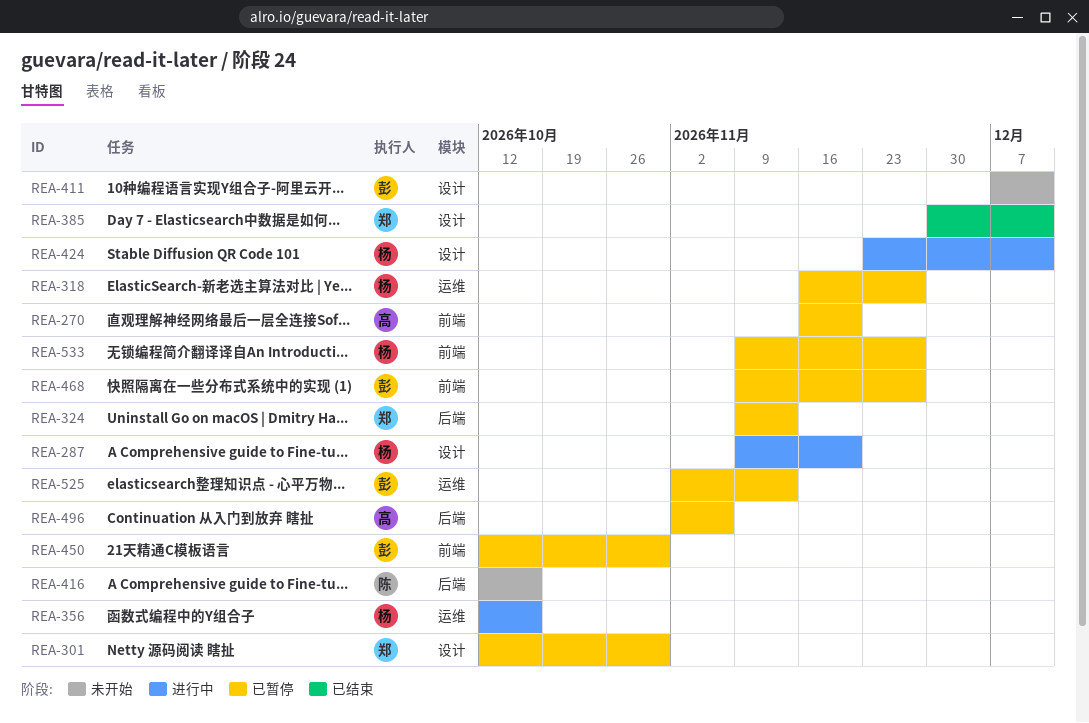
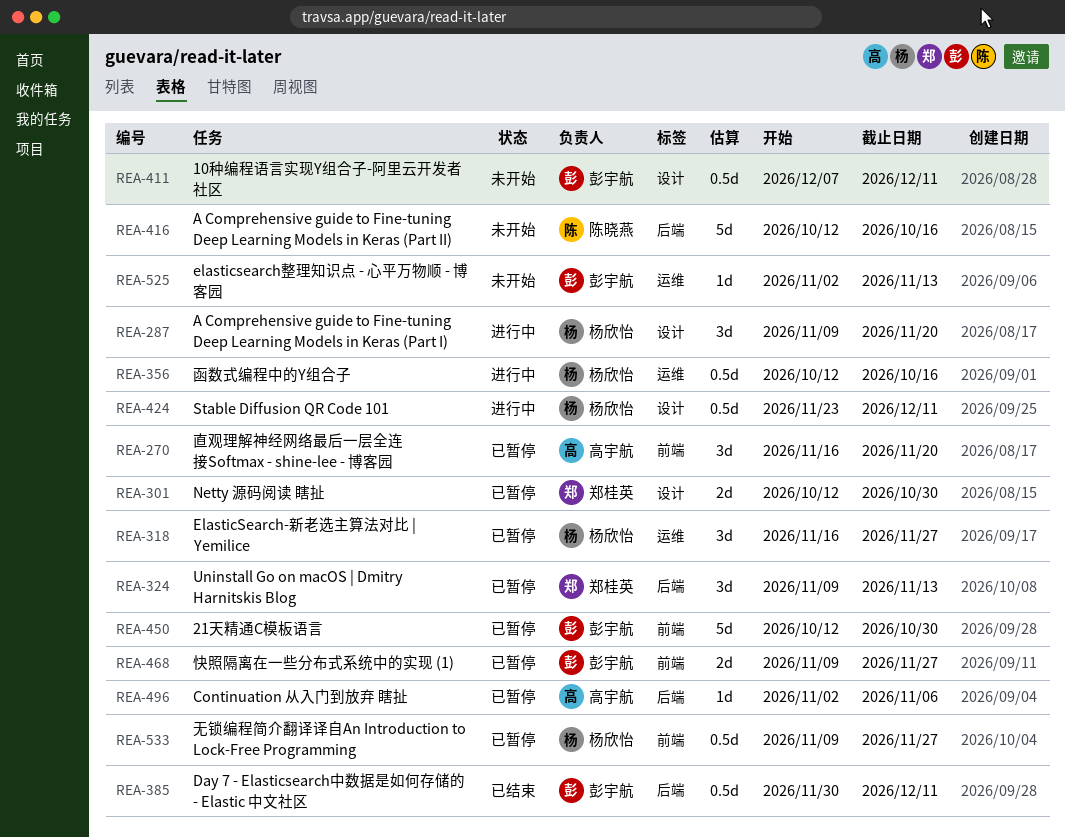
REA-385, owner: 郑桂英 -> 彭宇航
REA-385, label: 设计 -> 后端
REA-525, status: 已暂停 -> 未开始

